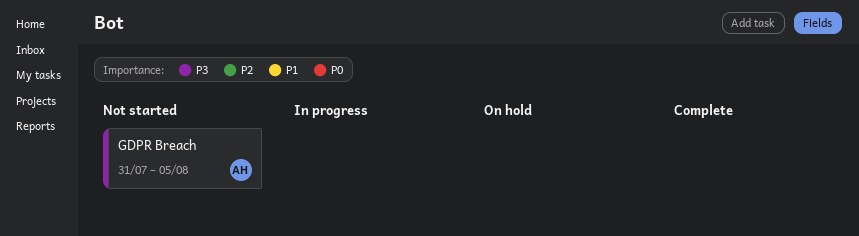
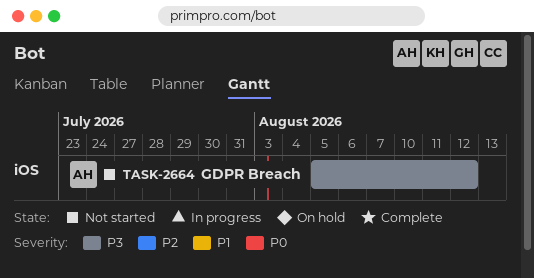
GDPR Breach, start: Jul 31 -> Aug 5
GDPR Breach, due: Aug 5 -> Aug 12

